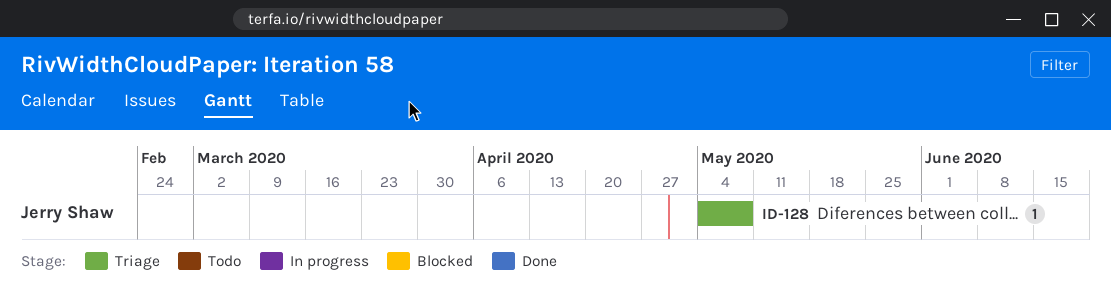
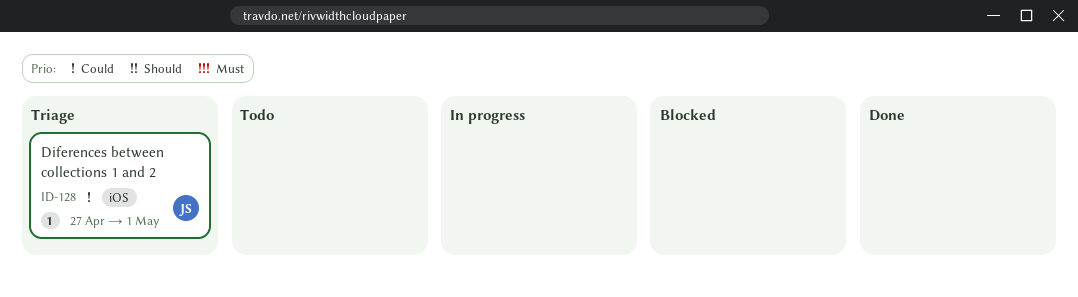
ID-128, start: May 4 -> Apr 27
ID-128, due: May 8 -> May 1

